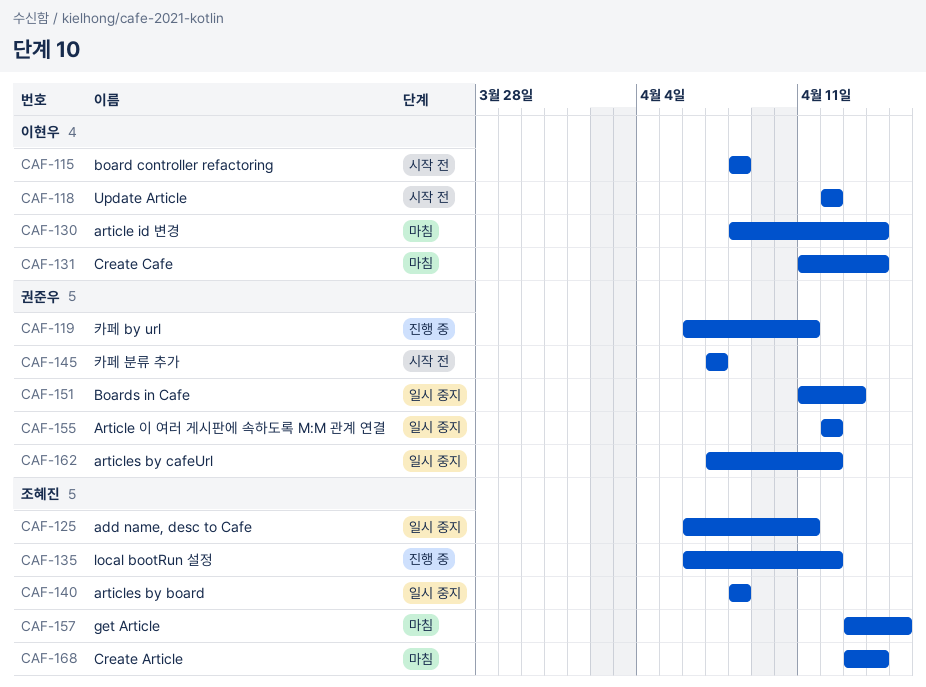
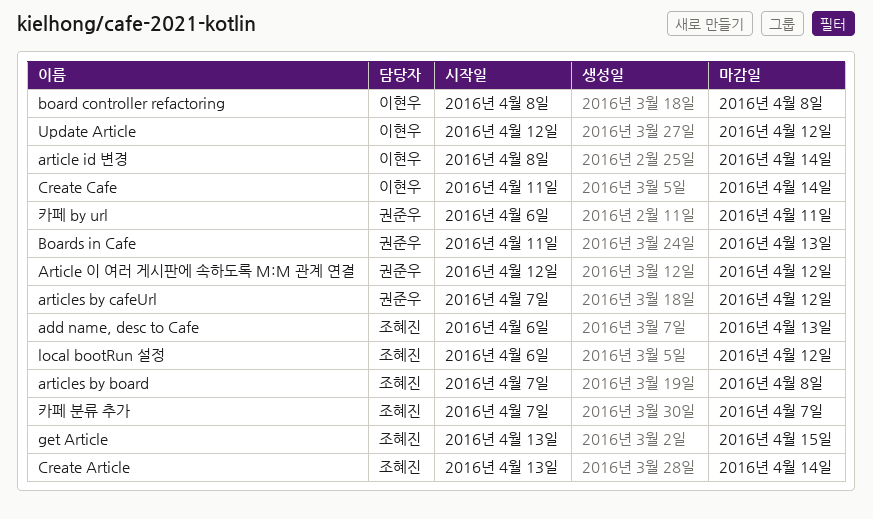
add name, desc to Cafe, due: Apr 11 -> Apr 13
articles by board, start: Apr 8 -> Apr 7
카페 분류 추가, owner: 권준우 -> 조혜진

